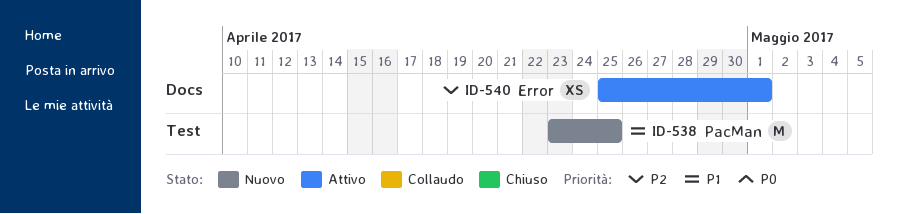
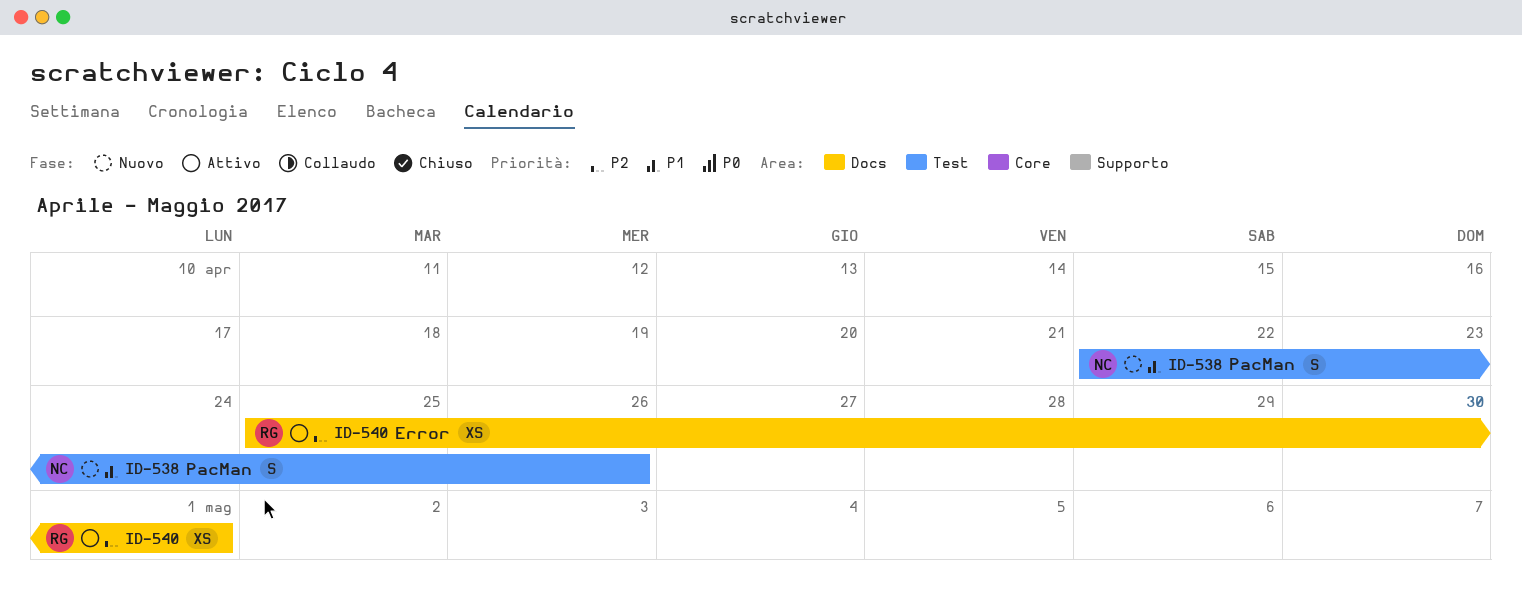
ID-538, estimate: M -> S
ID-538, start: Apr 23 -> Apr 22
ID-538, due: Apr 25 -> Apr 26

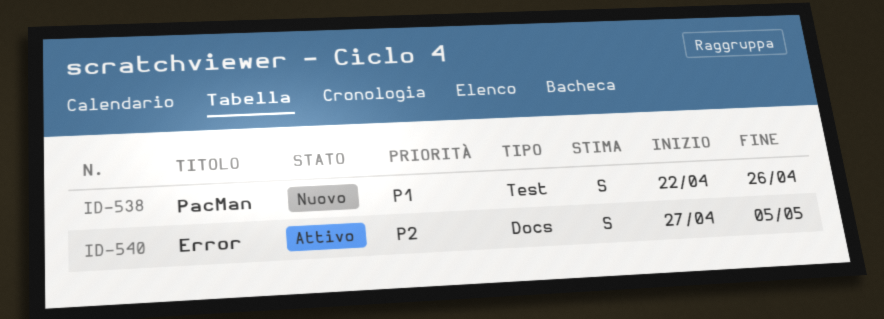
ID-540, estimate: XS -> S
ID-540, start: Apr 25 -> Apr 27
ID-540, due: May 1 -> May 5

